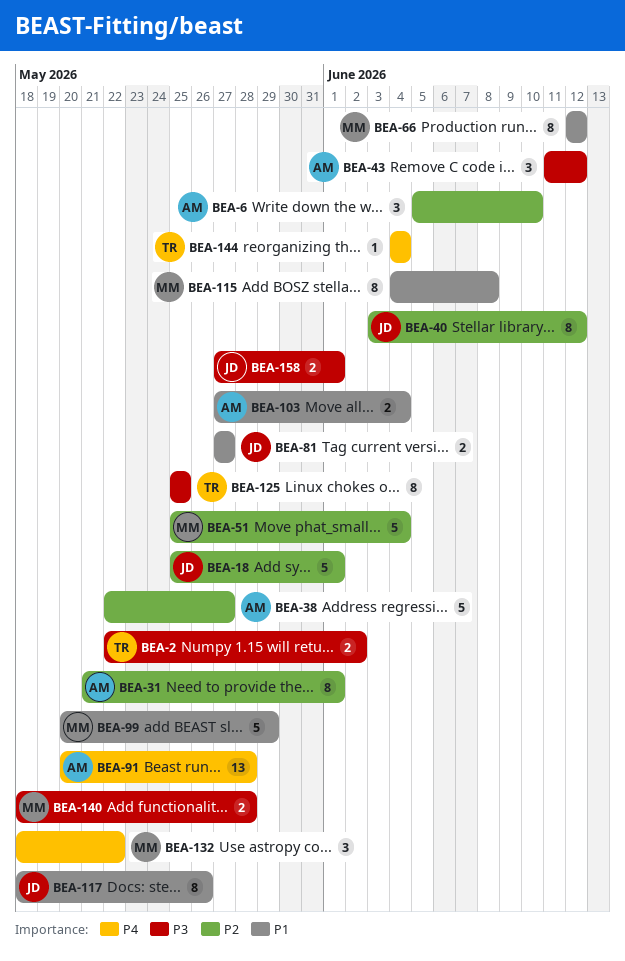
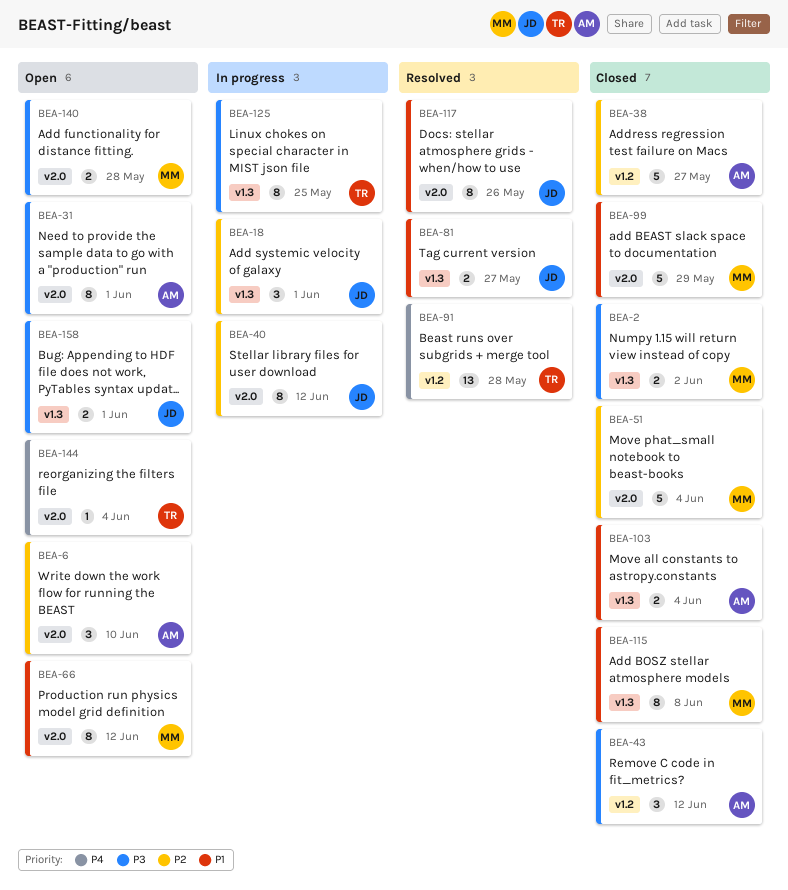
BEA-2, owner: TR -> MM
BEA-18, estimate: 5 -> 3
BEA-31, priority: P2 -> P3
BEA-91, owner: AM -> TR
BEA-132: present -> none

